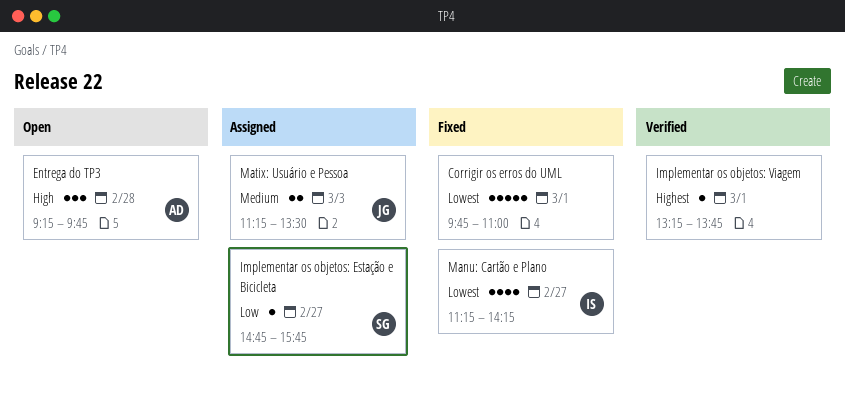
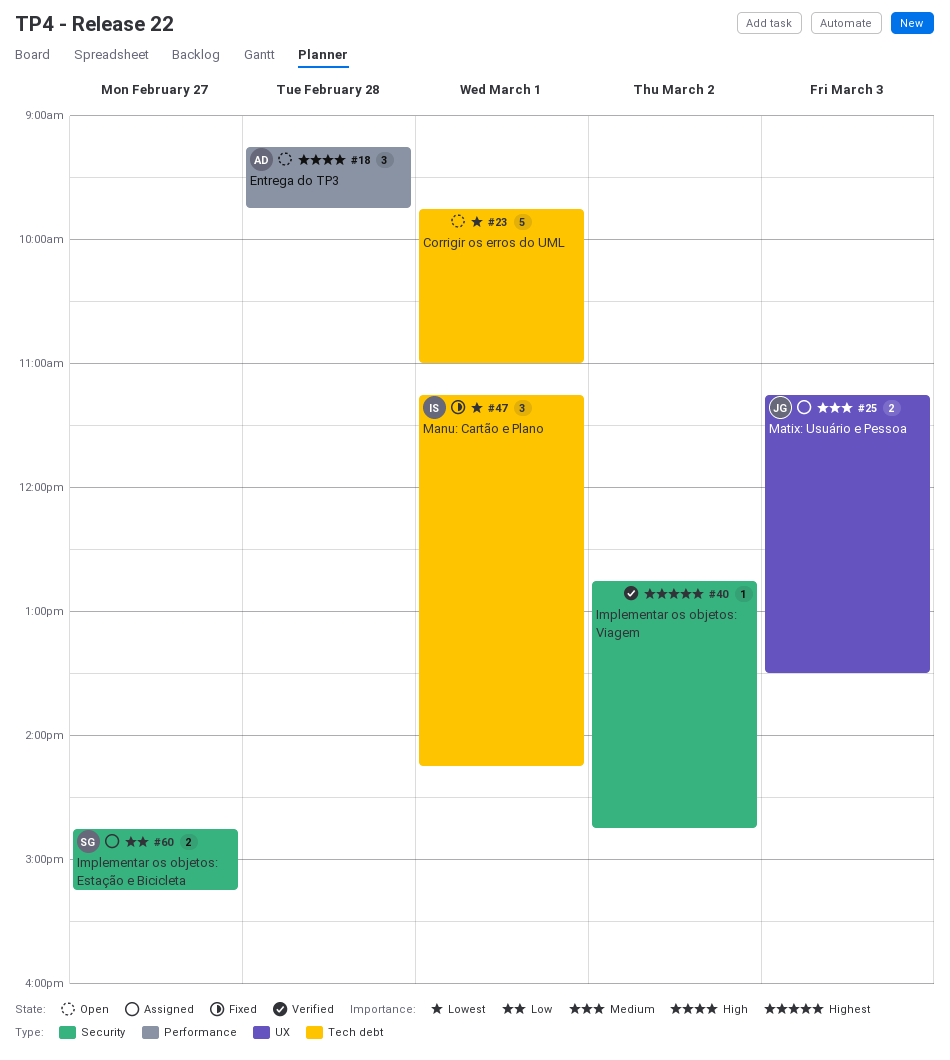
Corrigir os erros do UML, status: Fixed -> Open
Implementar os objetos: Estação e Bicicleta, estimate: 1 -> 2
Implementar os objetos: Estação e Bicicleta, ends: 15:45 -> 15:15
Implementar os objetos: Viagem, day: Mar 1 -> Mar 2
Implementar os objetos: Viagem, begins: 13:15 -> 12:45
Implementar os objetos: Viagem, ends: 13:45 -> 14:45
Manu: Cartão e Plano, estimate: 4 -> 3
Manu: Cartão e Plano, day: Feb 27 -> Mar 1

